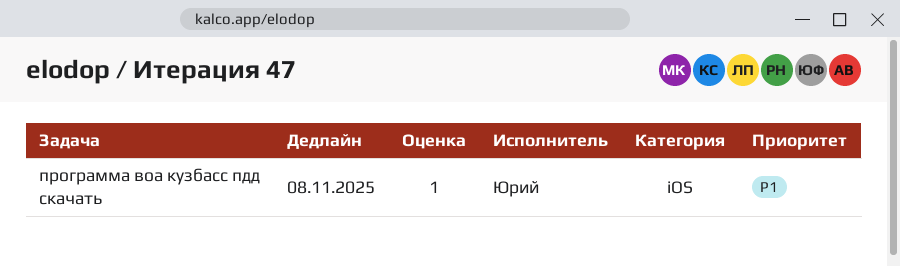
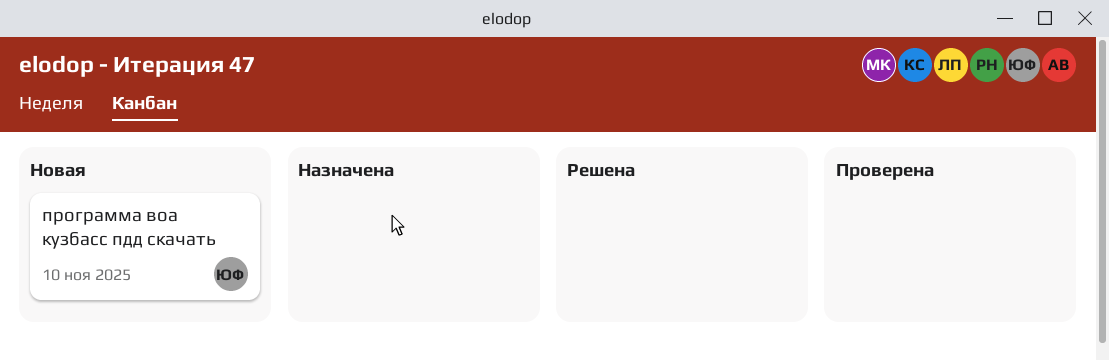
программа воа кузбасс пдд скачать, due: Nov 8 -> Nov 10

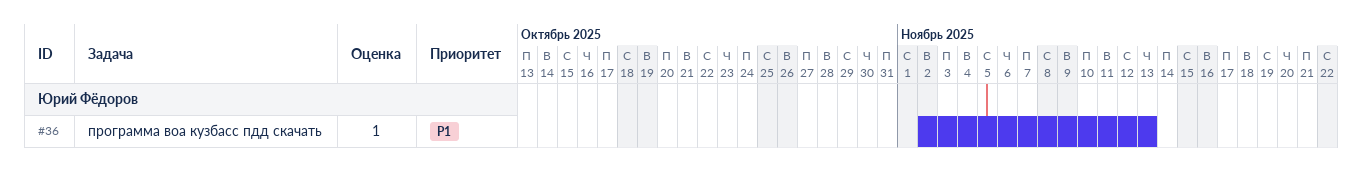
программа воа кузбасс пдд скачать, due: Nov 10 -> Nov 13

